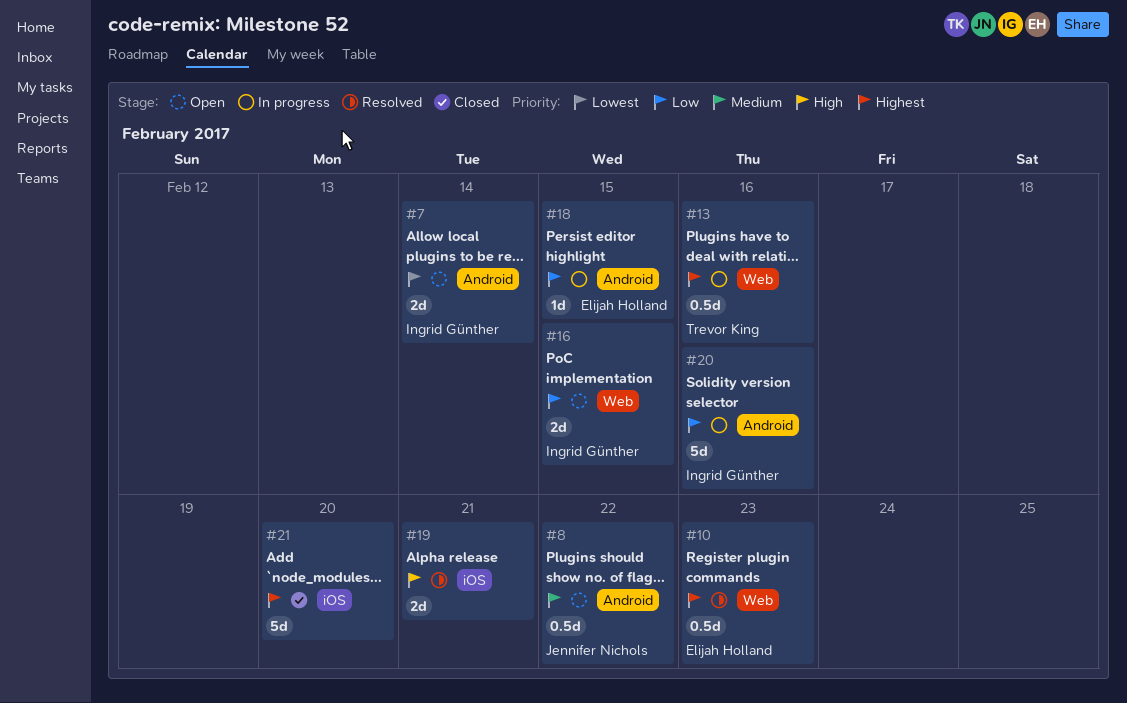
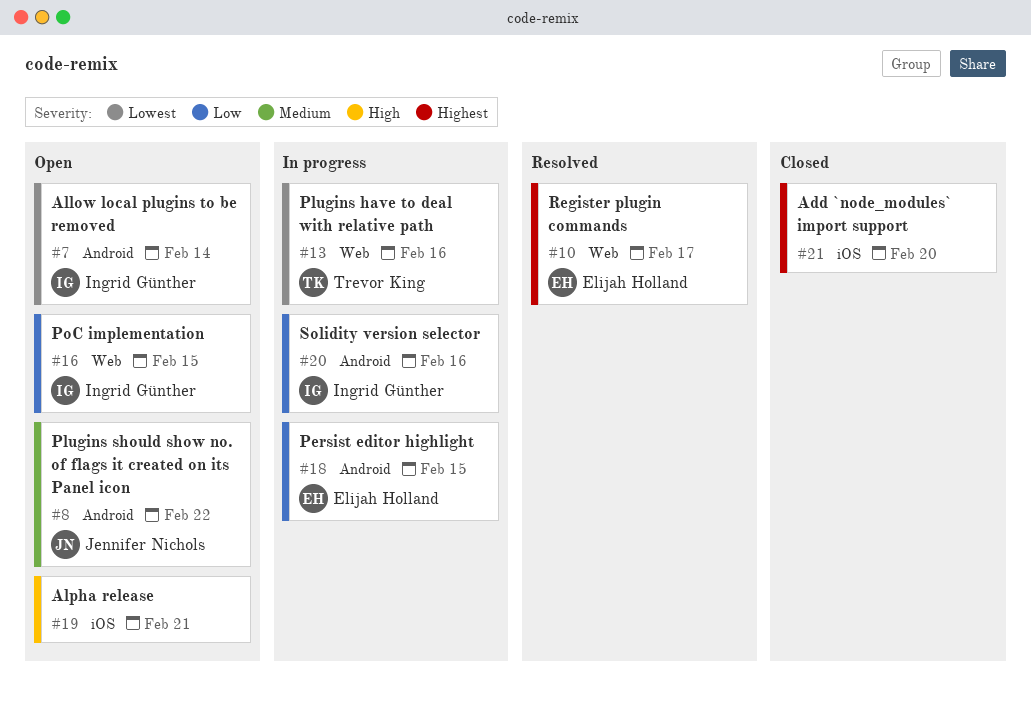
#10, due: Feb 23 -> Feb 17
#13, priority: Highest -> Lowest
#19, status: Resolved -> Open

